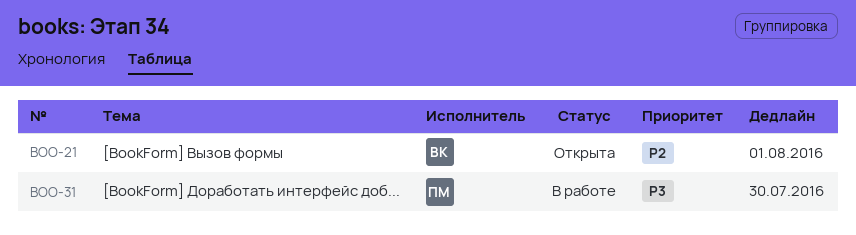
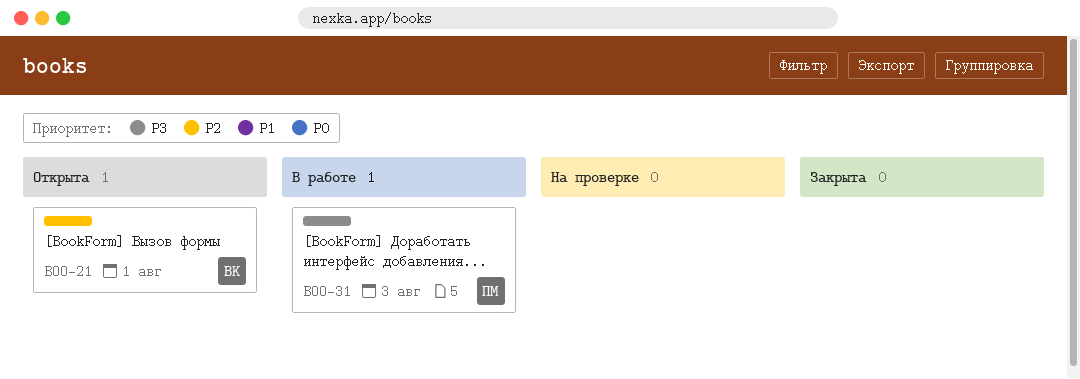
BOO-31, due: Jul 30 -> Aug 3

